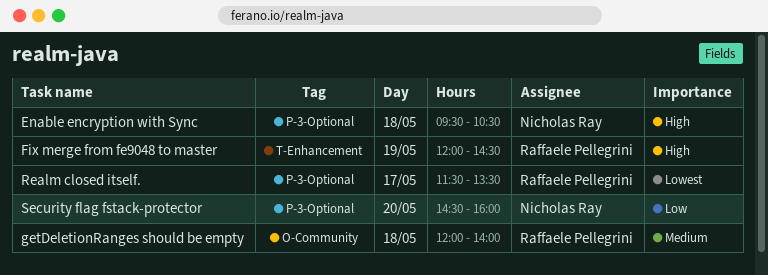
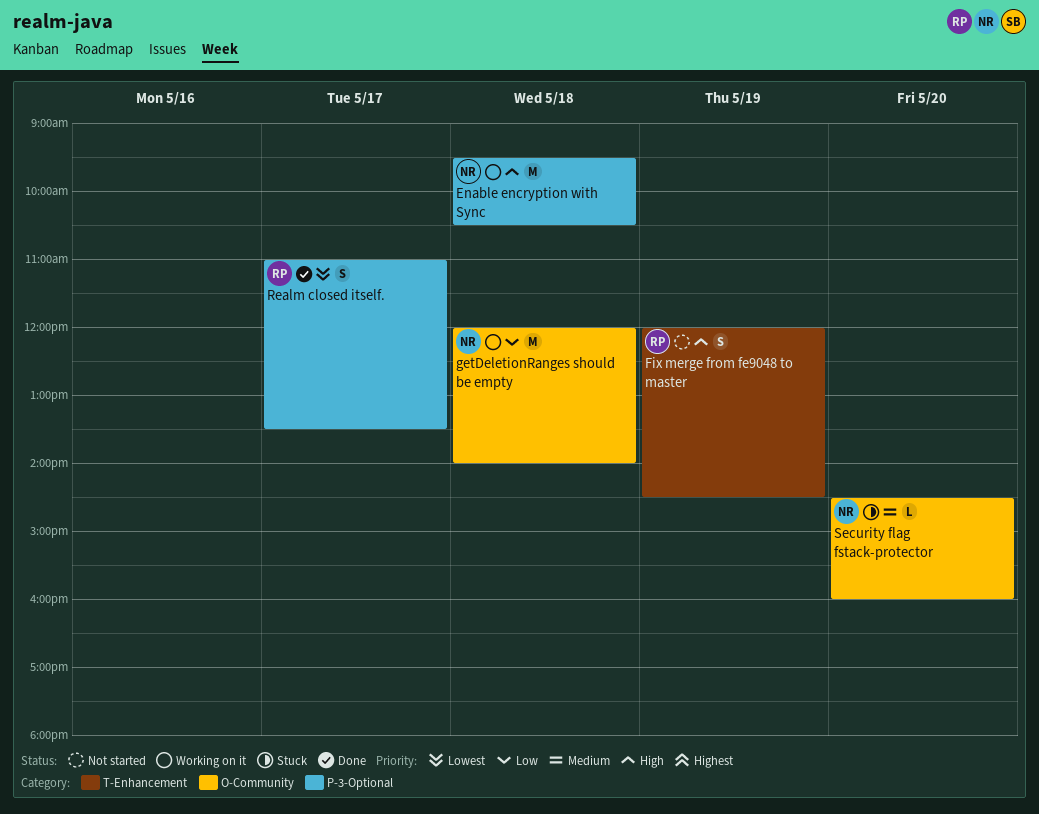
getDeletionRanges should be empty, owner: Raffaele Pellegrini -> Nicholas Ray
getDeletionRanges should be empty, priority: Medium -> Low
Realm closed itself., begins: 11:30 -> 11:00
Security flag fstack-protector, priority: Low -> Medium
Security flag fstack-protector, label: P-3-Optional -> O-Community

